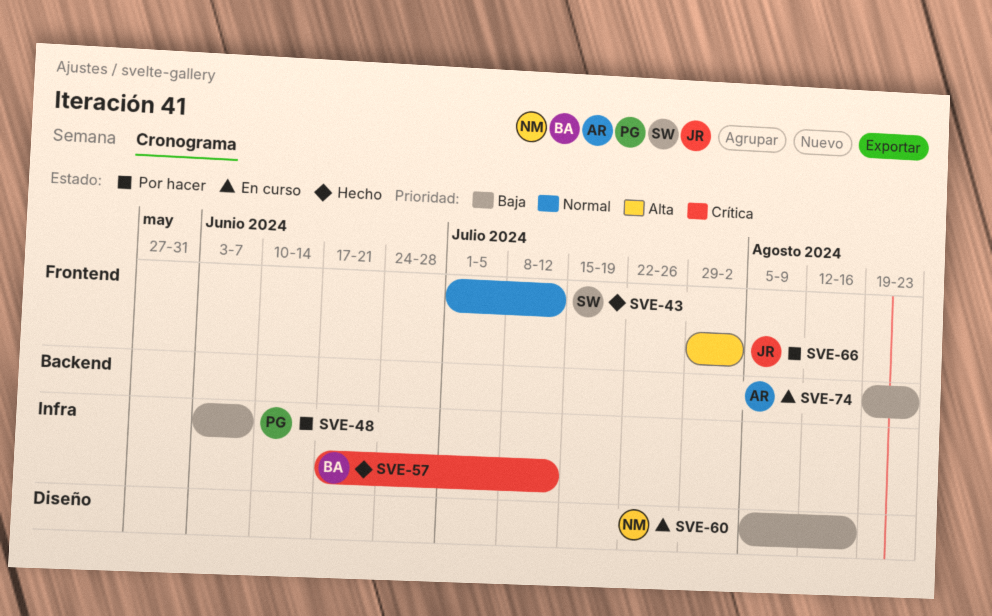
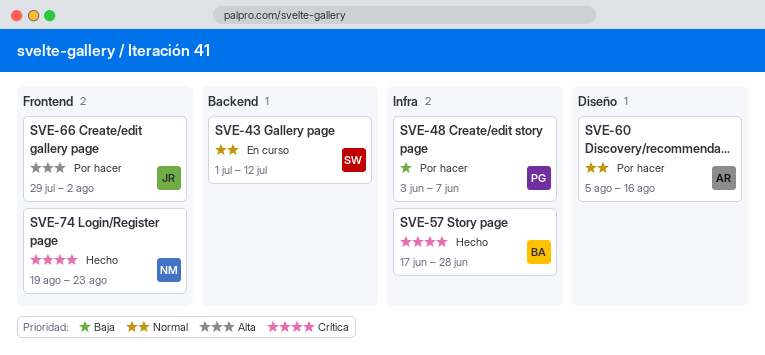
SVE-43, status: Hecho -> En curso
SVE-43, label: Frontend -> Backend
SVE-57, due: Jul 12 -> Jun 28
SVE-60, status: En curso -> Por hacer
SVE-60, owner: NM -> AR
SVE-60, priority: Baja -> Normal
SVE-74, status: En curso -> Hecho
SVE-74, owner: AR -> NM
SVE-74, priority: Baja -> Crítica
SVE-74, label: Backend -> Frontend

